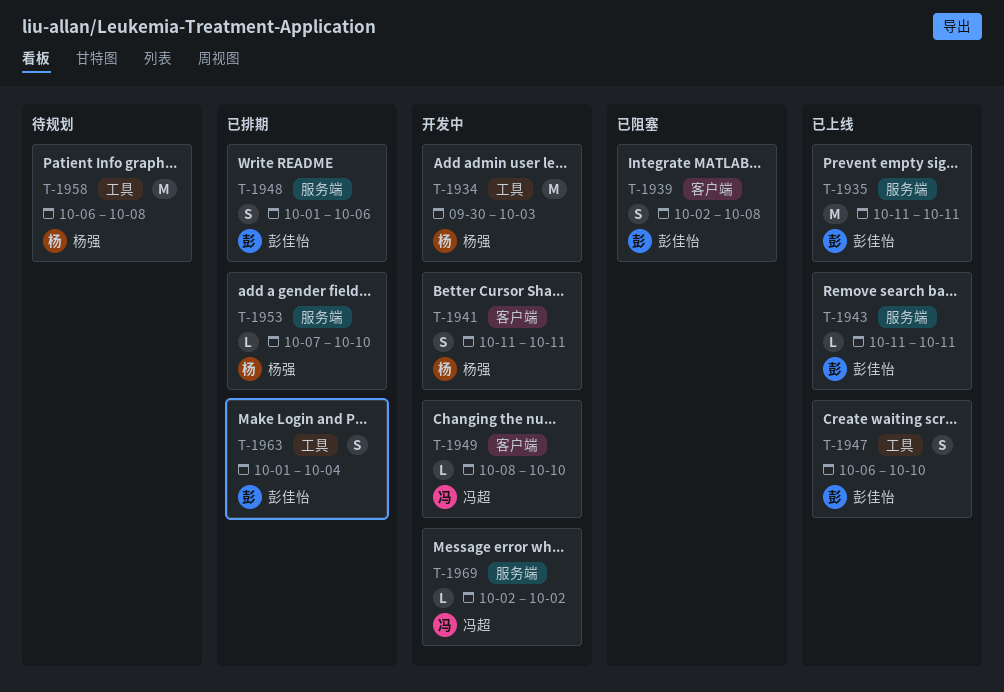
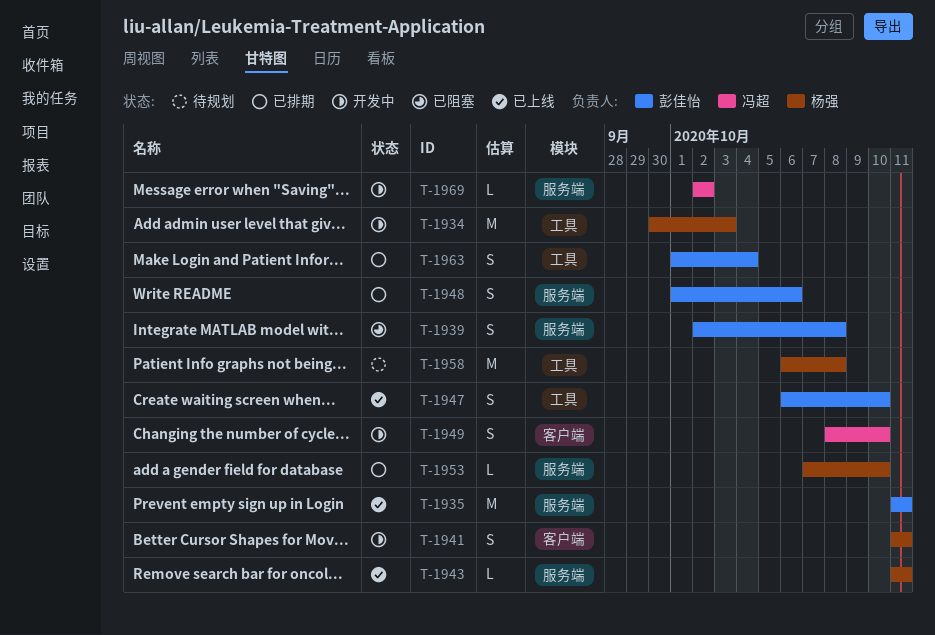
T-1939, label: 客户端 -> 服务端
T-1943, owner: 彭佳怡 -> 杨强
T-1949, estimate: L -> S

